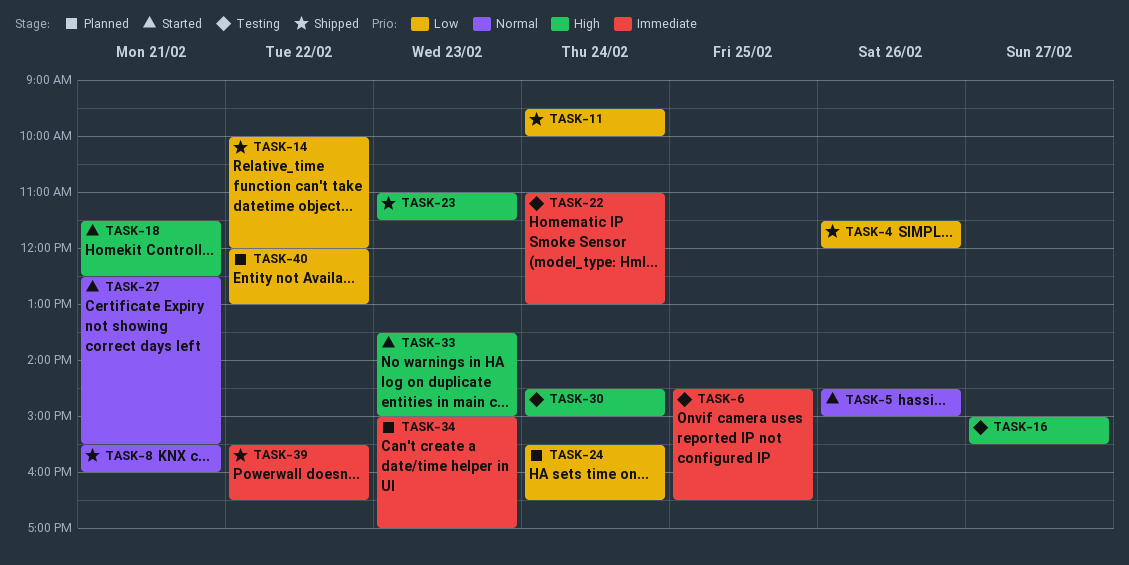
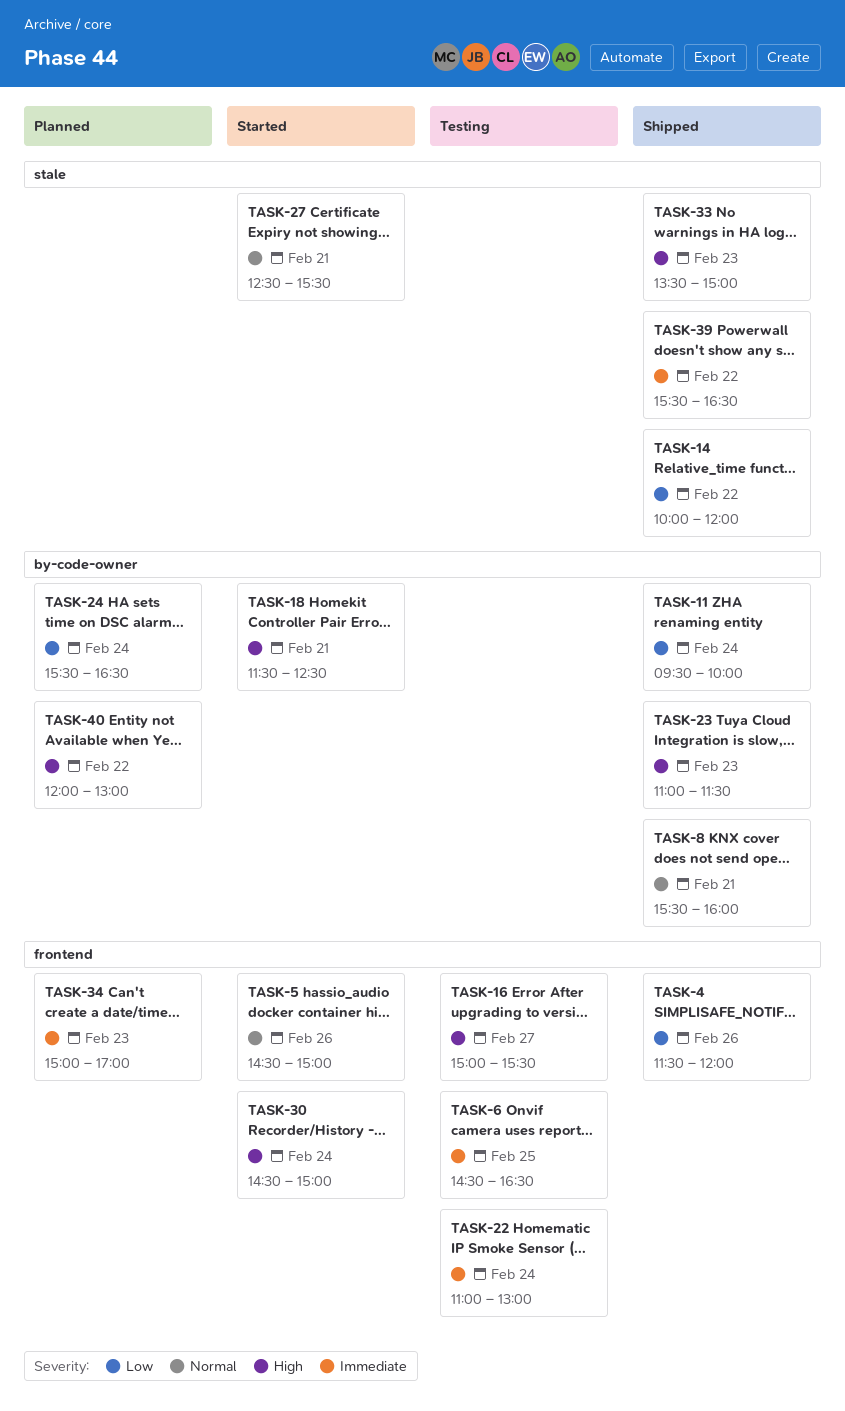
TASK-30, status: Testing -> Started
TASK-33, status: Started -> Shipped
TASK-40, priority: Low -> High

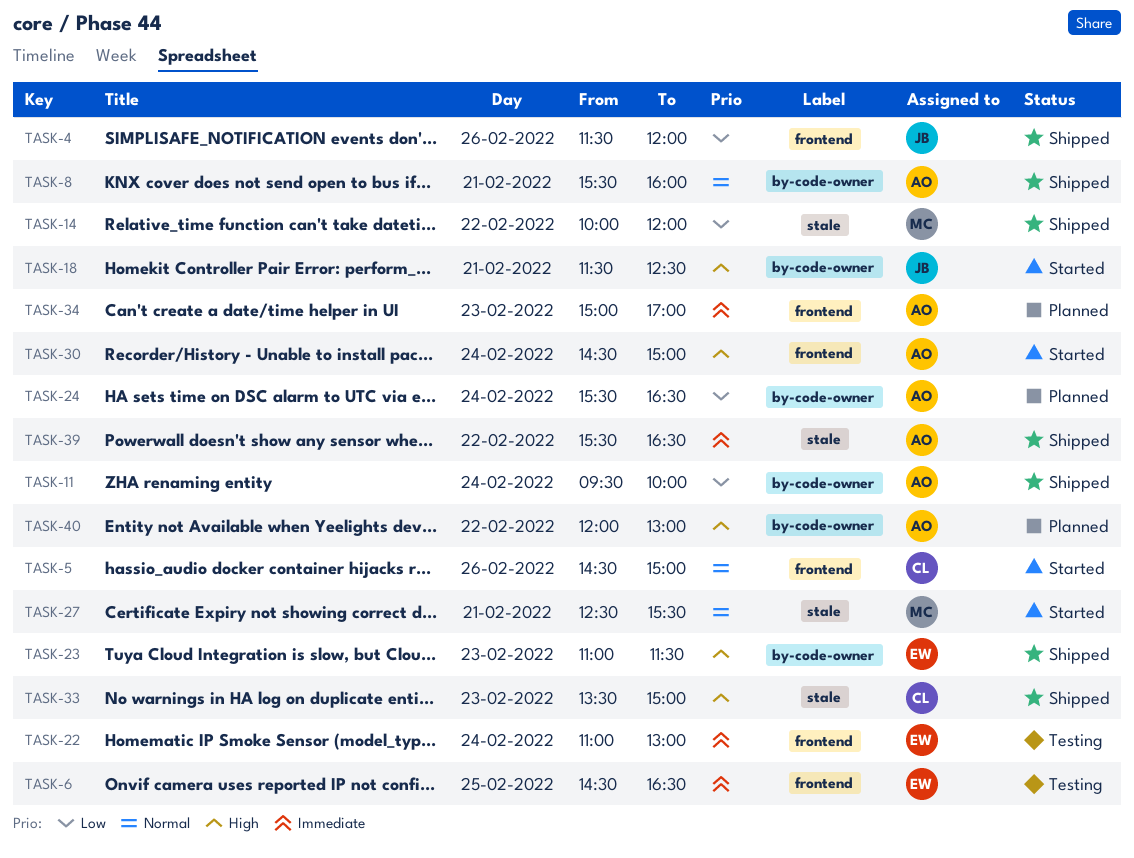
TASK-16: present -> none

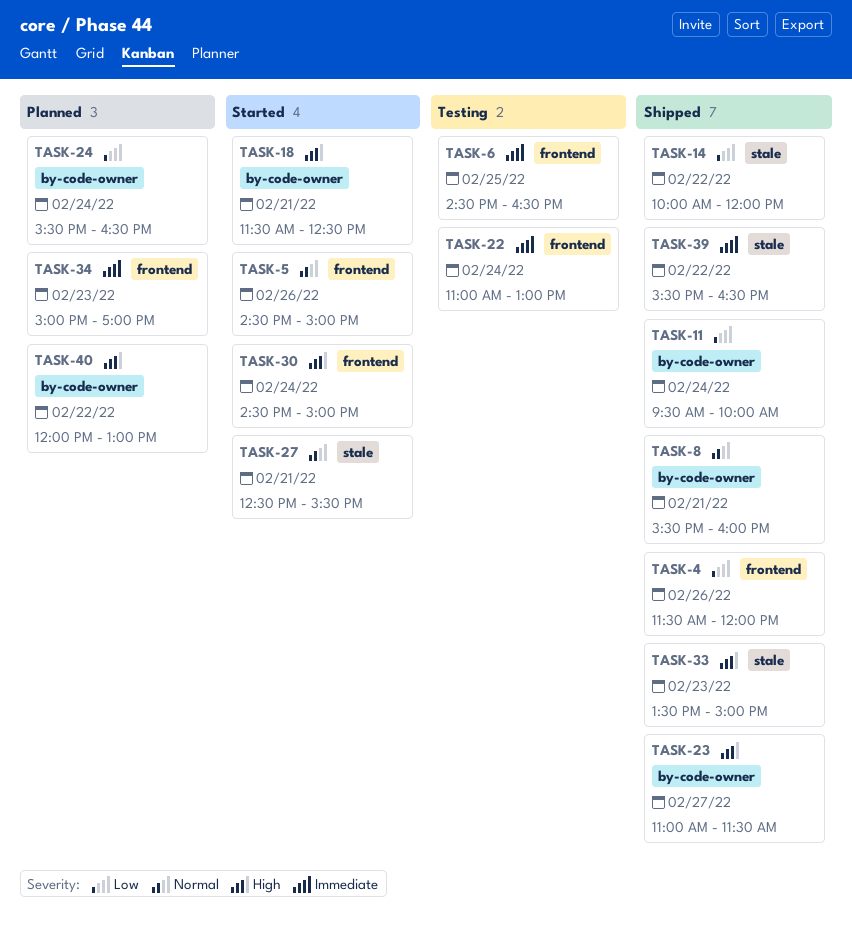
TASK-23, day: Feb 23 -> Feb 27

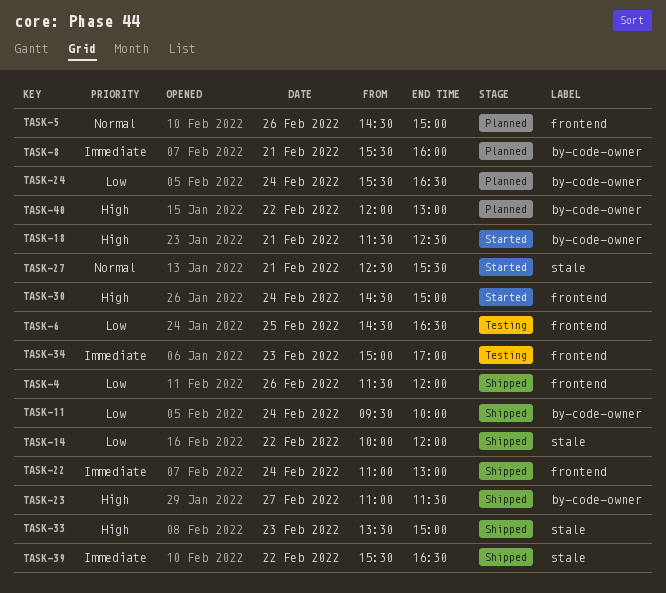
TASK-5, status: Started -> Planned
TASK-6, priority: Immediate -> Low
TASK-8, status: Shipped -> Planned
TASK-8, priority: Normal -> Immediate
TASK-22, status: Testing -> Shipped
TASK-34, status: Planned -> Testing

